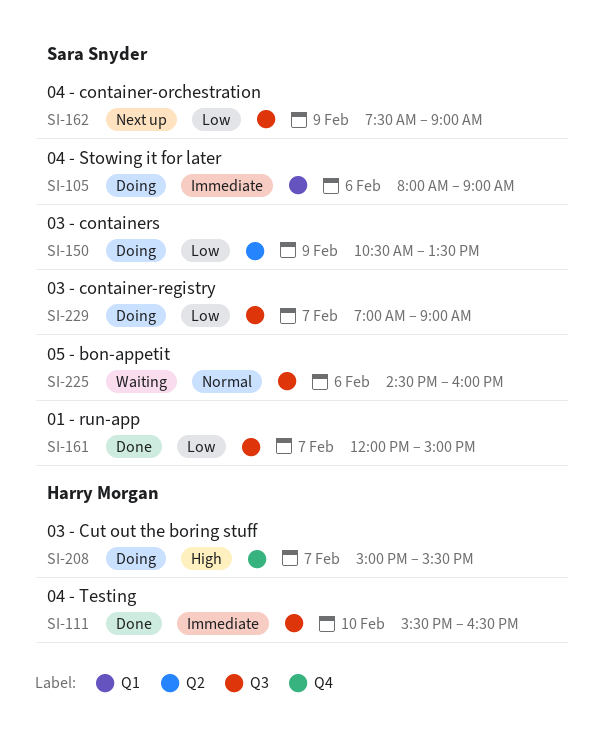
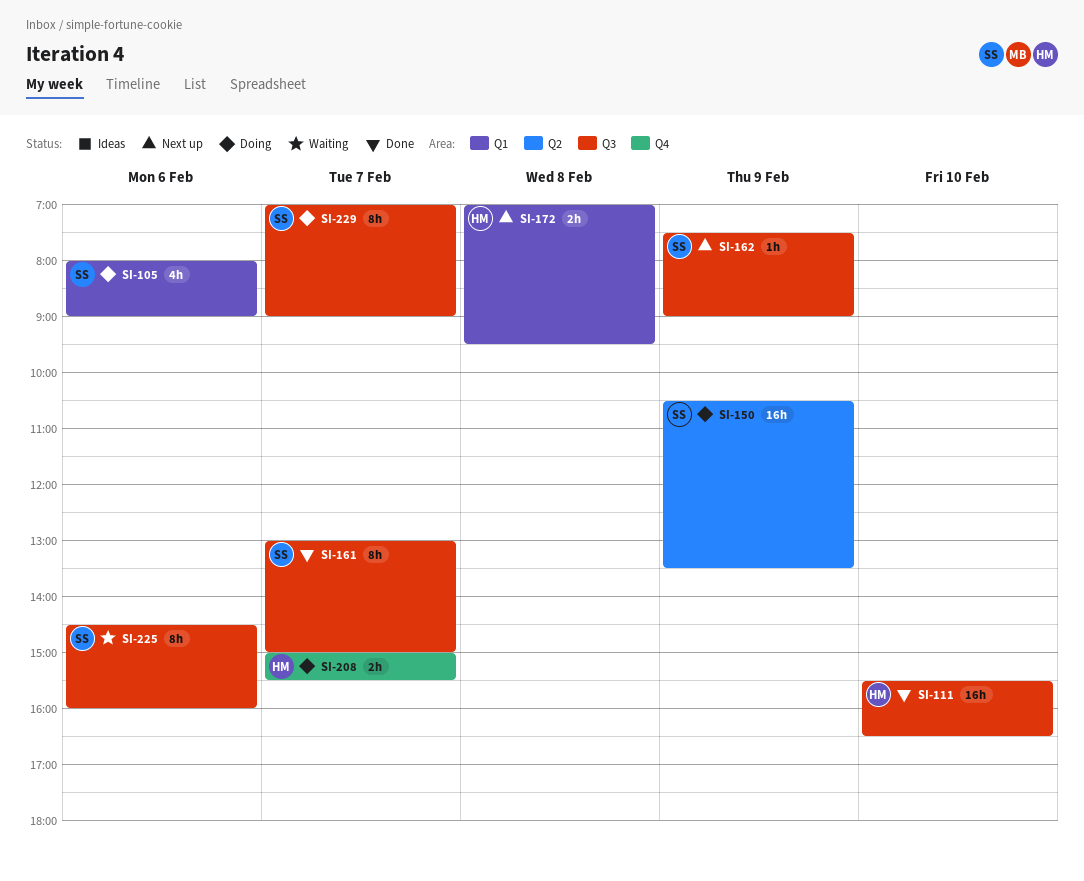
SI-161, begins: 12:00 -> 13:00
SI-172: none -> present

